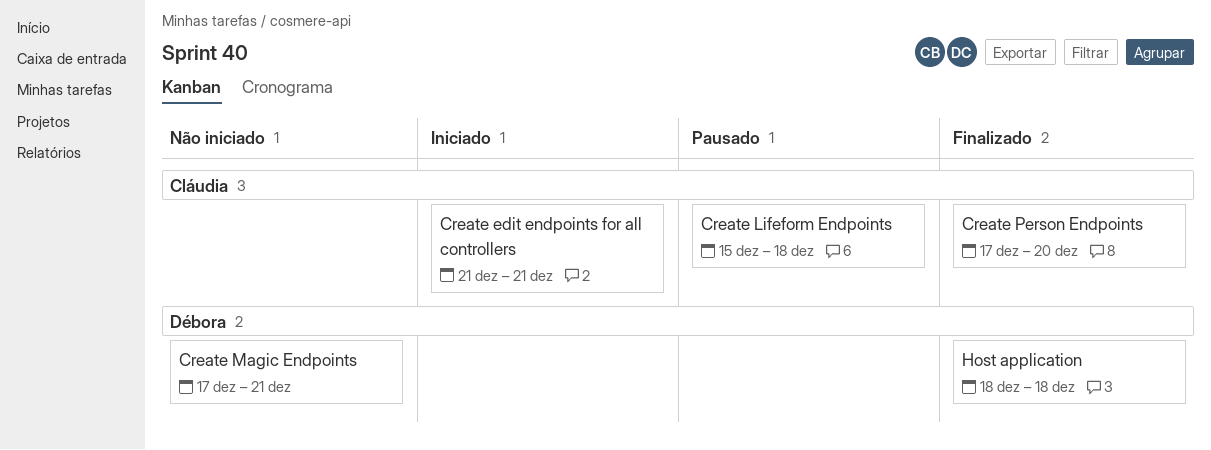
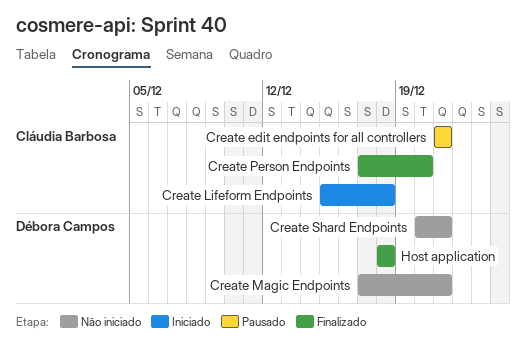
Create edit endpoints for all controllers, status: Iniciado -> Pausado
Create Lifeform Endpoints, status: Pausado -> Iniciado
Create Shard Endpoints: none -> present

